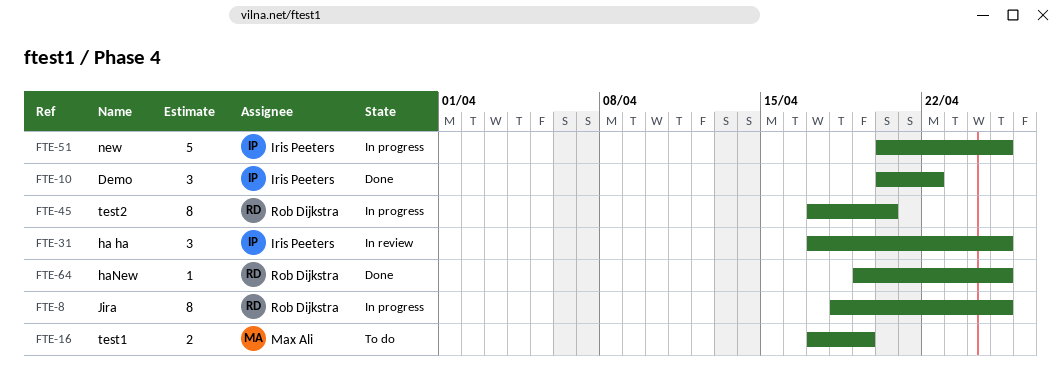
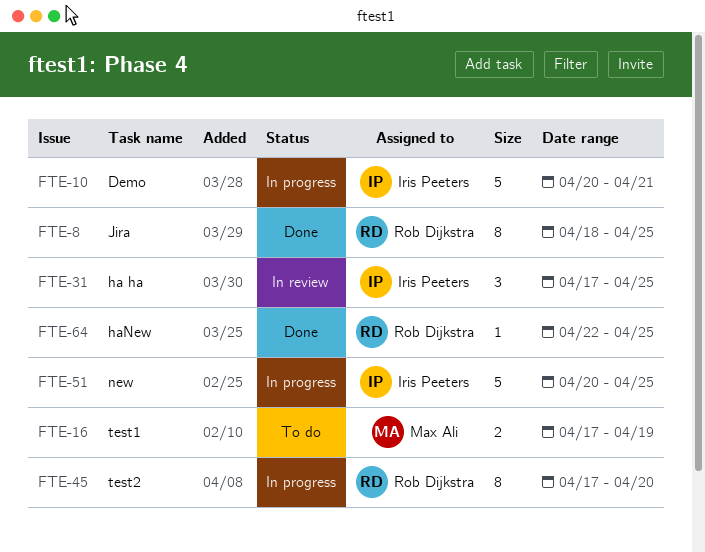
FTE-8, status: In progress -> Done
FTE-10, status: Done -> In progress
FTE-10, estimate: 3 -> 5
FTE-10, due: Apr 22 -> Apr 21
FTE-64, start: Apr 19 -> Apr 22

